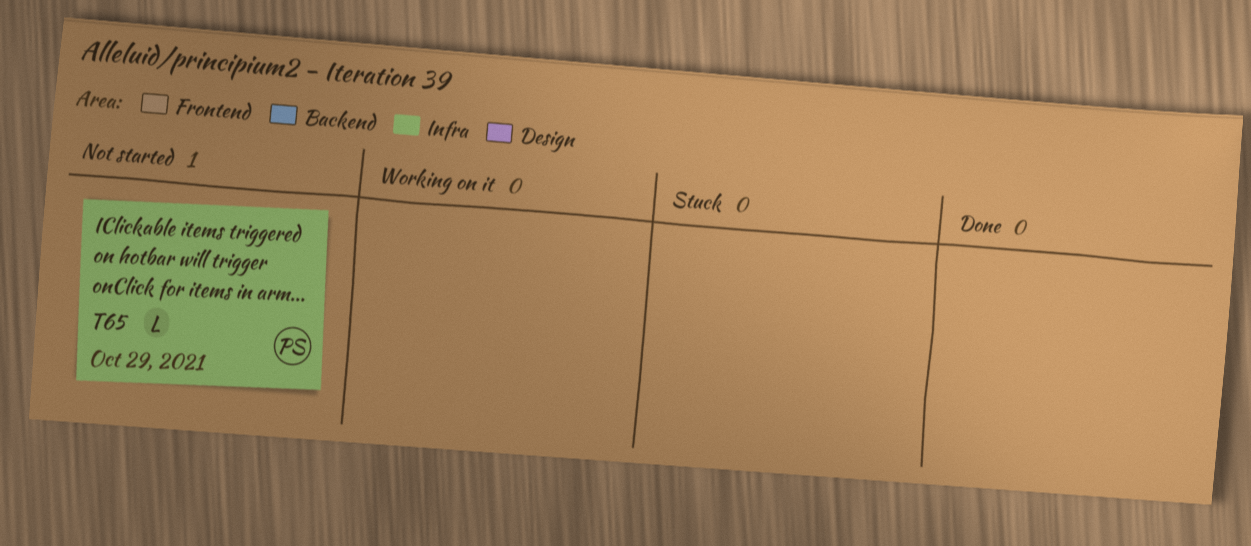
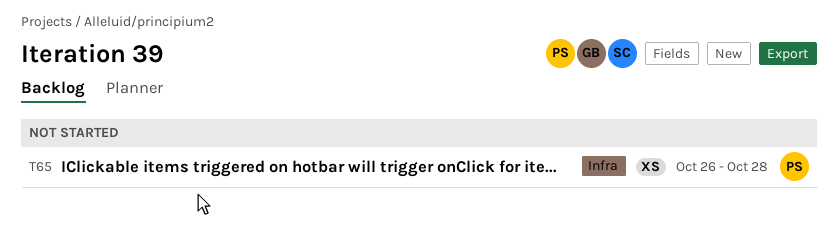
T65, estimate: L -> XS
T65, due: Oct 29 -> Oct 28

